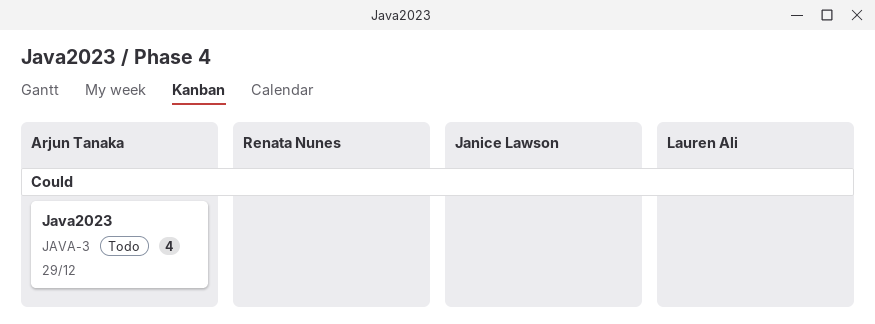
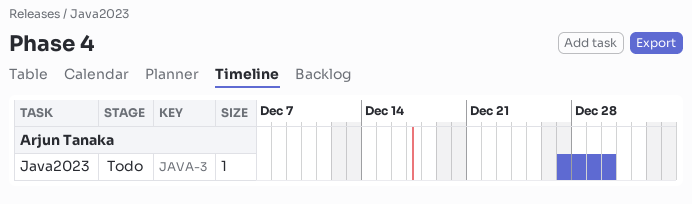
JAVA-3, estimate: 4 -> 1
JAVA-3, due: Dec 29 -> Dec 30

